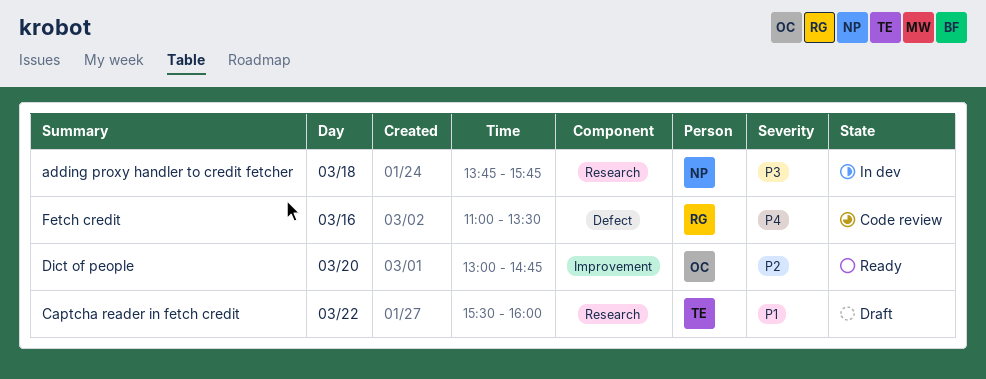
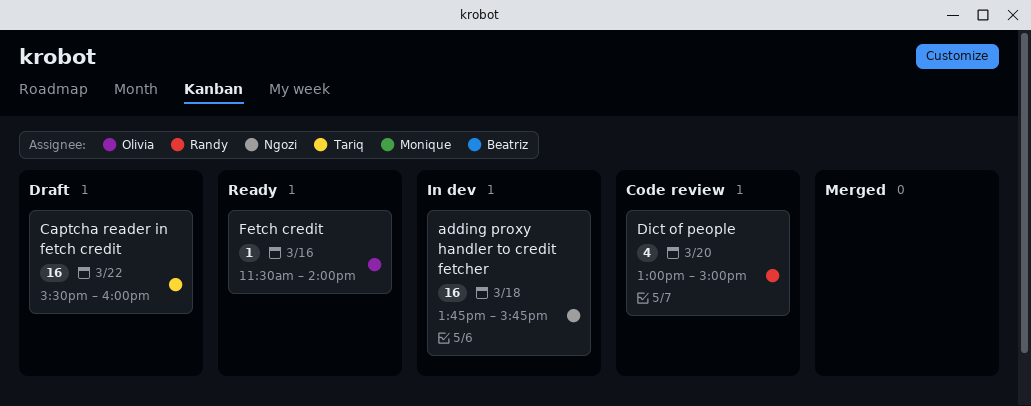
Dict of people, status: Ready -> Code review
Dict of people, owner: Olivia -> Randy
Dict of people, ends: 14:45 -> 15:00
Fetch credit, status: Code review -> Ready
Fetch credit, owner: Randy -> Olivia
Fetch credit, begins: 11:00 -> 11:30
Fetch credit, ends: 13:30 -> 14:00

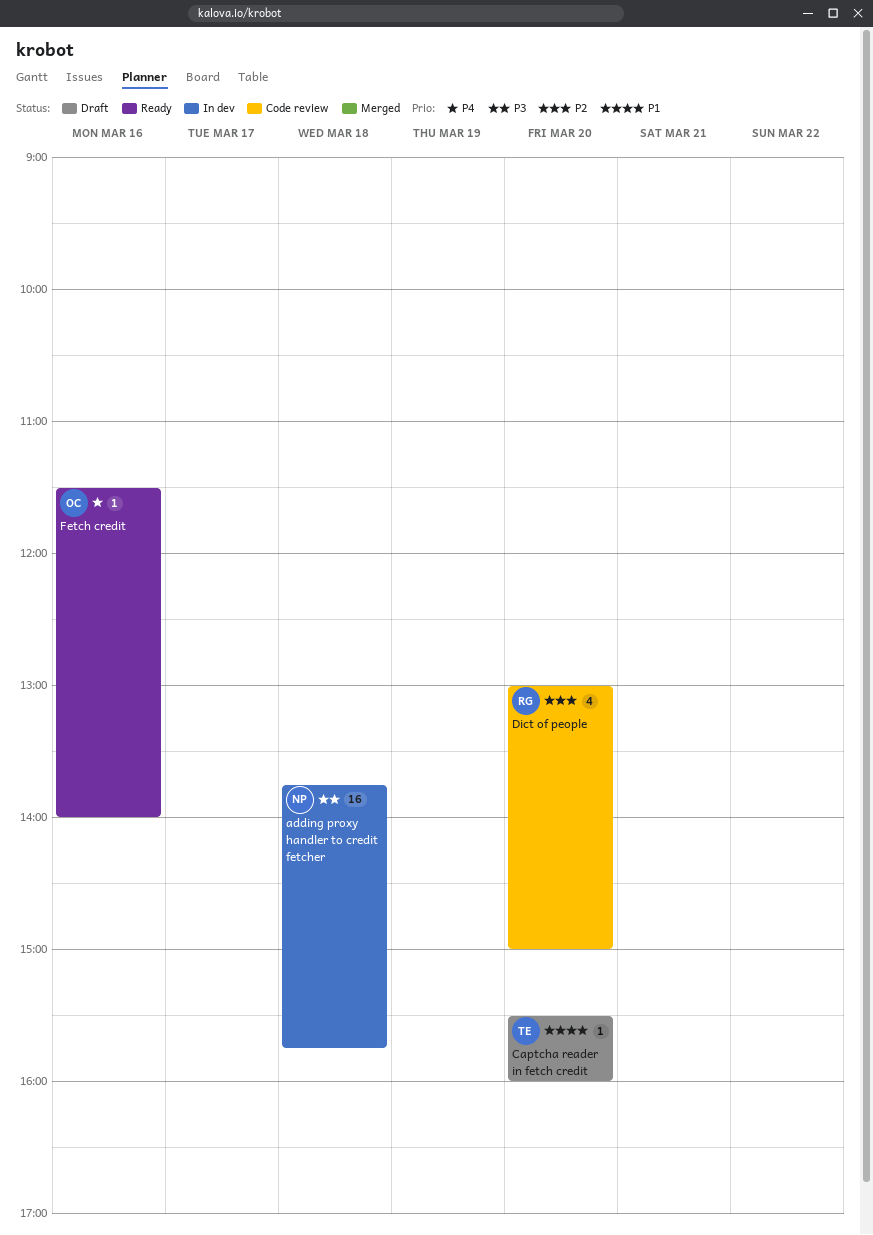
Captcha reader in fetch credit, estimate: 16 -> 1
Captcha reader in fetch credit, day: Mar 22 -> Mar 20

